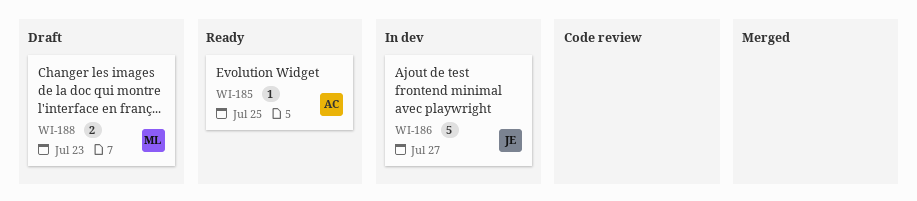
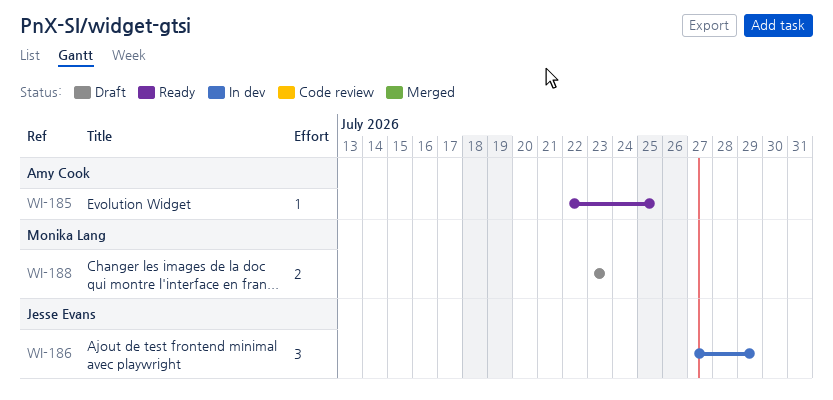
WI-186, estimate: 5 -> 3
WI-186, due: Jul 27 -> Jul 29

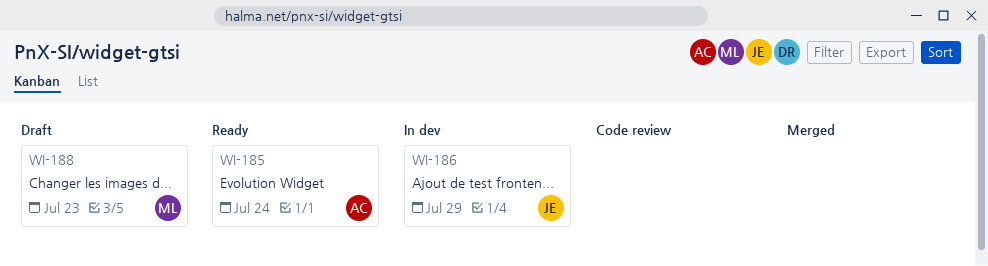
WI-185, due: Jul 25 -> Jul 24

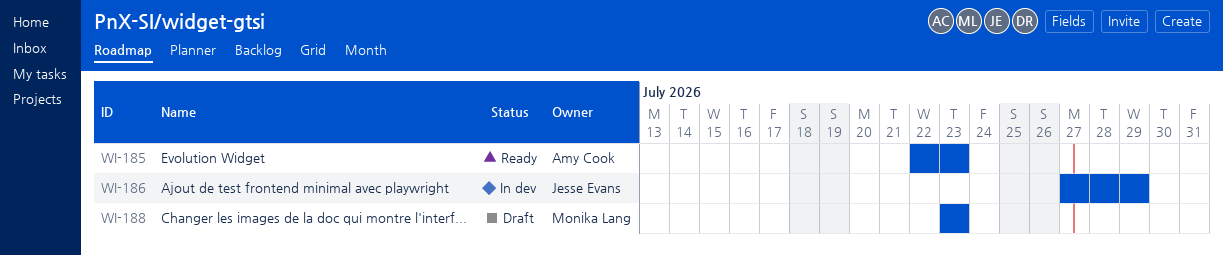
WI-185, due: Jul 24 -> Jul 23

